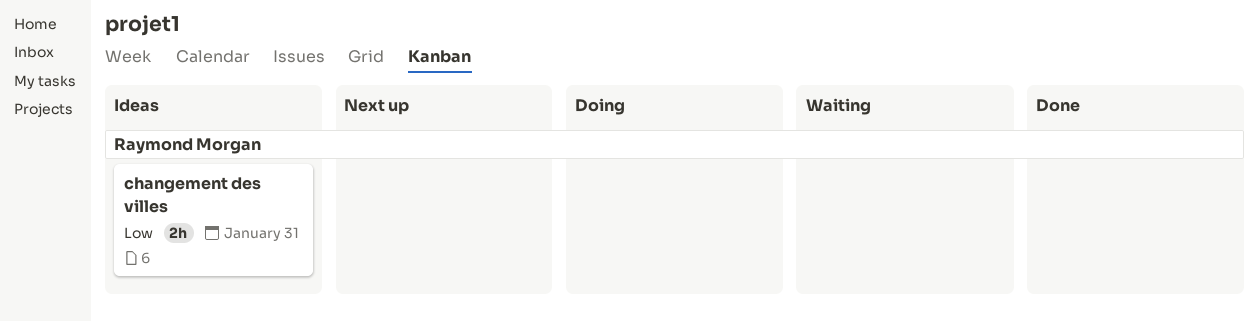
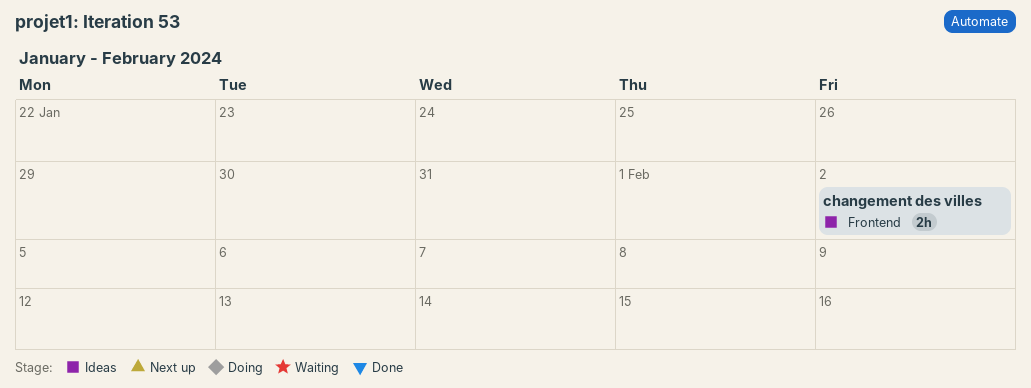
changement des villes, due: Jan 31 -> Feb 2

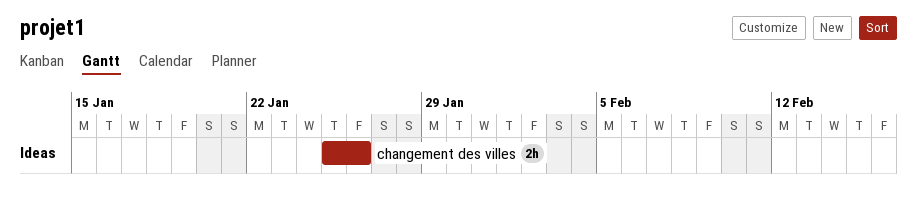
changement des villes, due: Feb 2 -> Jan 26

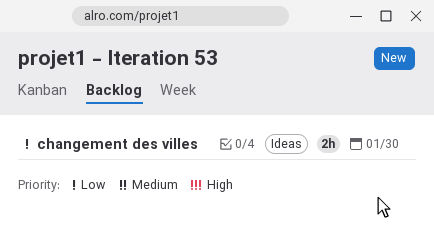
changement des villes, due: Jan 26 -> Jan 30

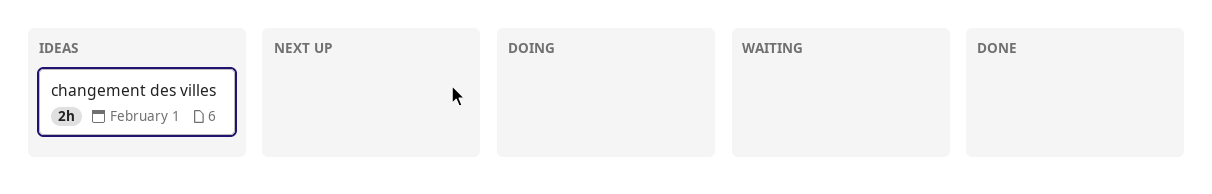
changement des villes, due: Jan 30 -> Feb 1

